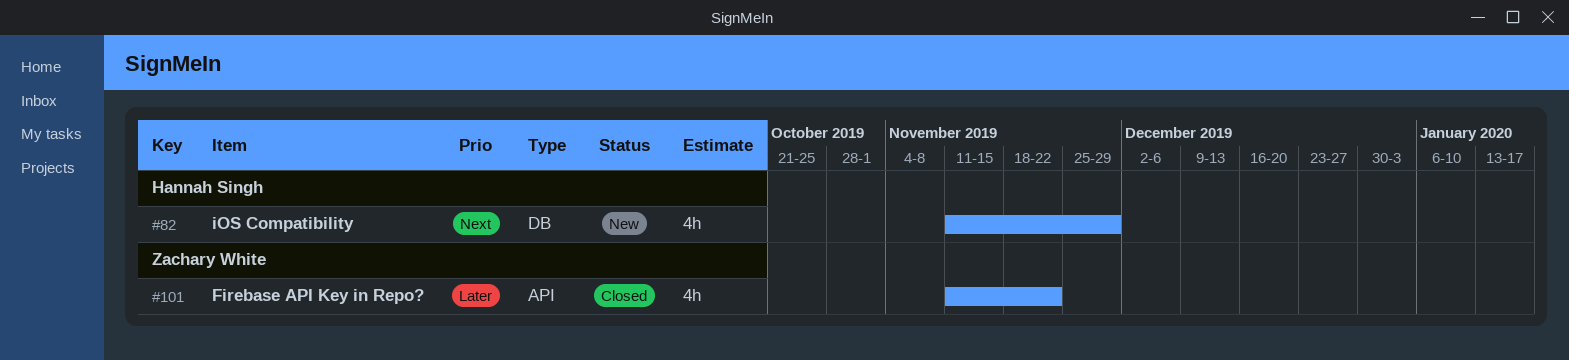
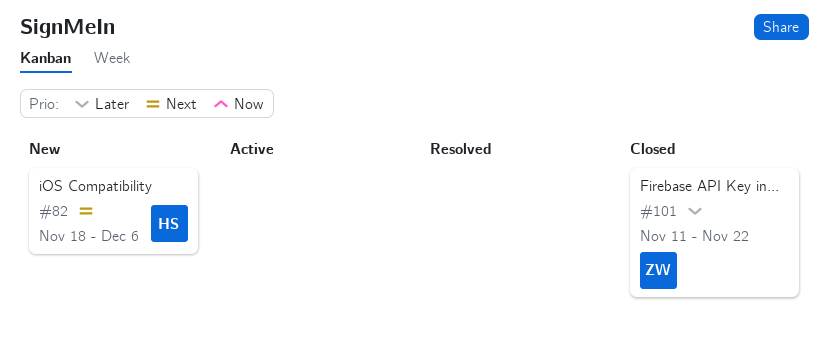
#82, start: Nov 11 -> Nov 18
#82, due: Nov 29 -> Dec 6

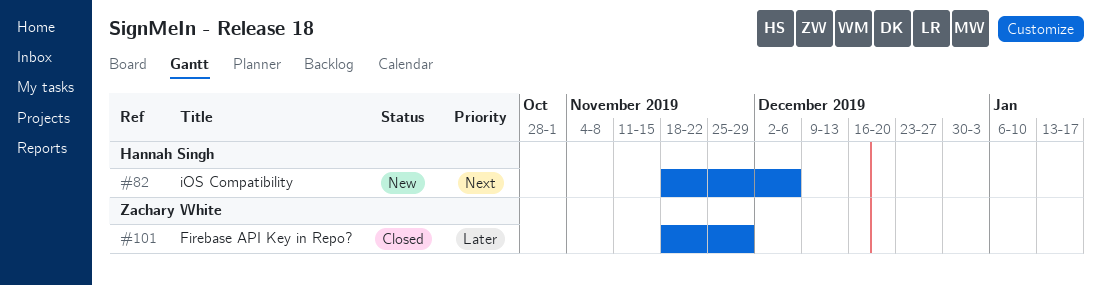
#101, start: Nov 11 -> Nov 18
#101, due: Nov 22 -> Nov 29

